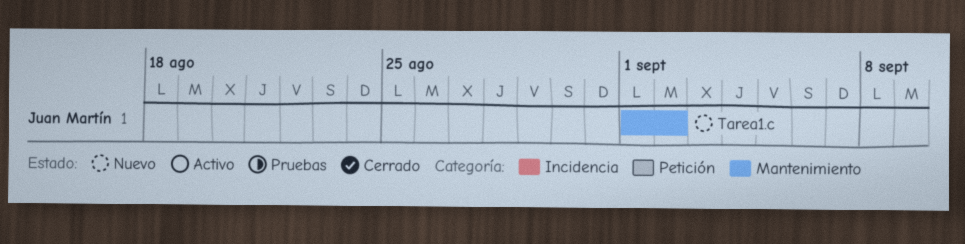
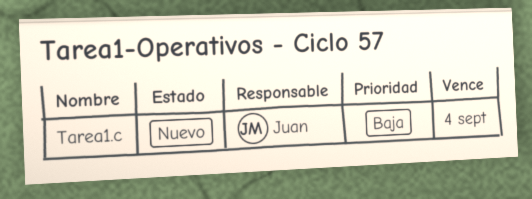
Tarea1.c, due: Sep 2 -> Sep 4

